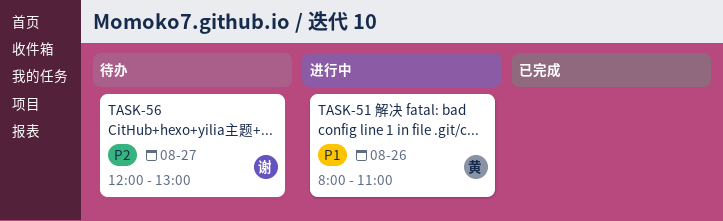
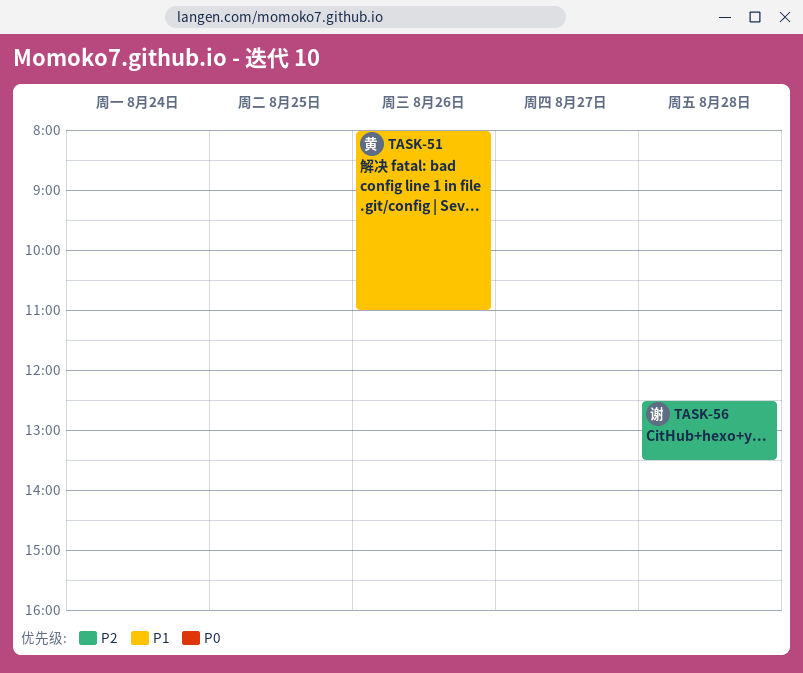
TASK-56, day: Aug 27 -> Aug 28
TASK-56, begins: 12:00 -> 12:30
TASK-56, ends: 13:00 -> 13:30

